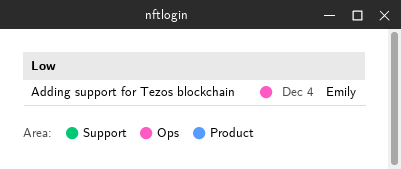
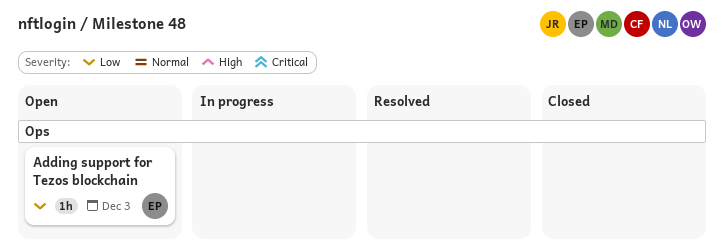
Adding support for Tezos blockchain, due: Dec 4 -> Dec 3

